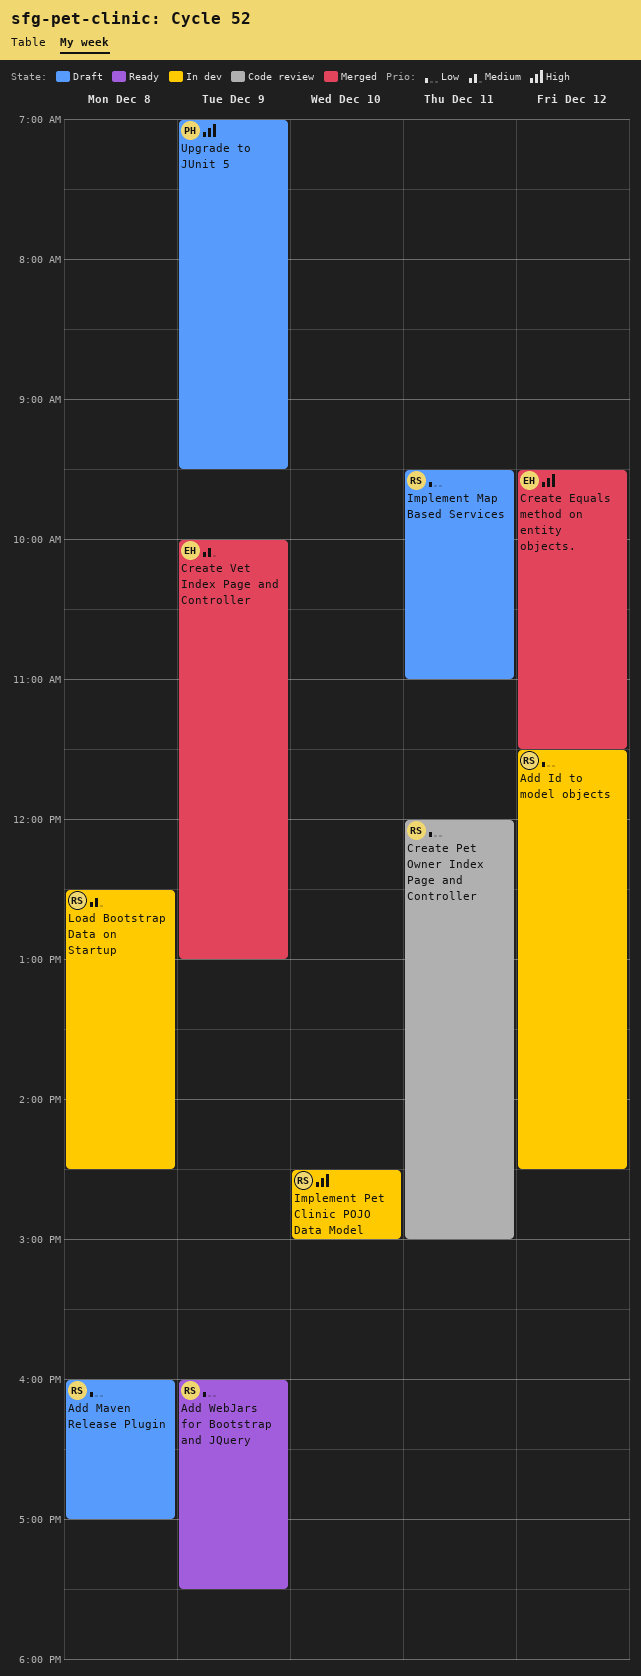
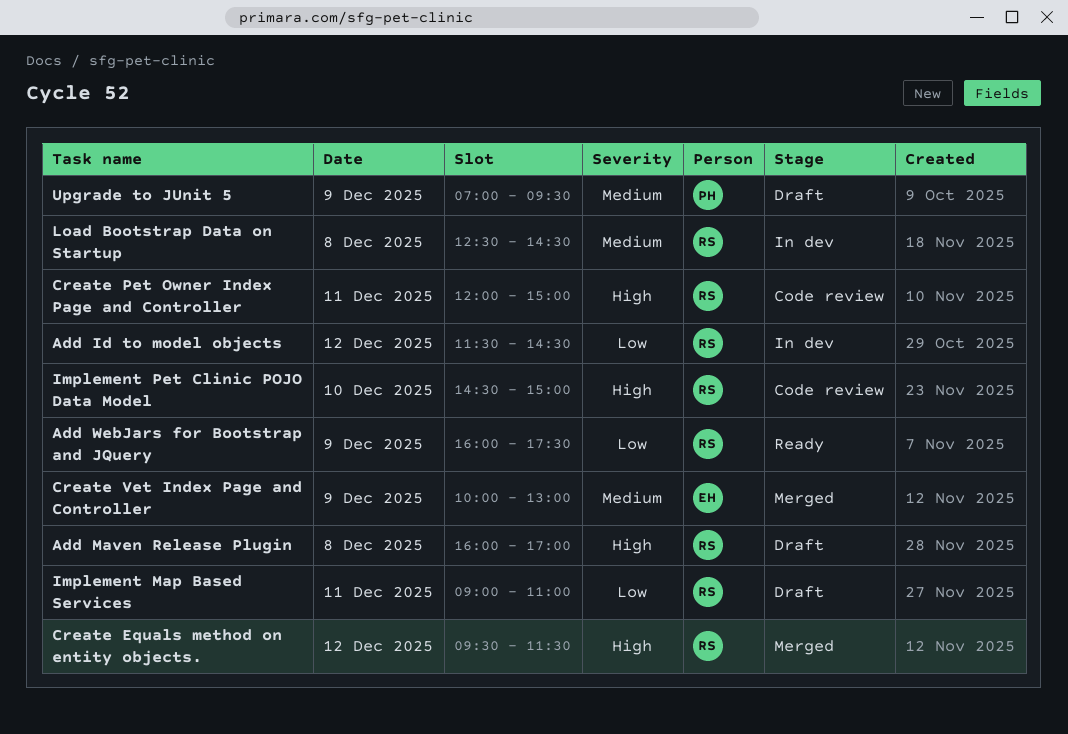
Add Maven Release Plugin, priority: Low -> High
Create Equals method on entity objects., owner: EH -> RS
Create Pet Owner Index Page and Controller, priority: Low -> High
Implement Map Based Services, begins: 09:30 -> 09:00
Implement Pet Clinic POJO Data Model, status: In dev -> Code review
Upgrade to JUnit 5, priority: High -> Medium

